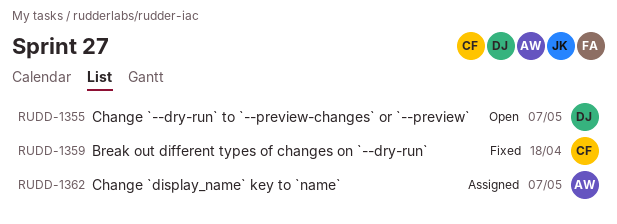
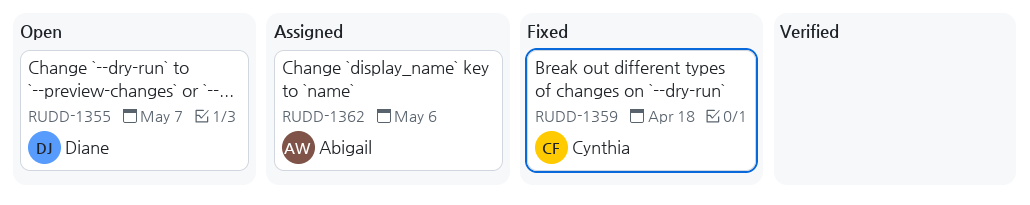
RUDD-1362, due: May 7 -> May 6

